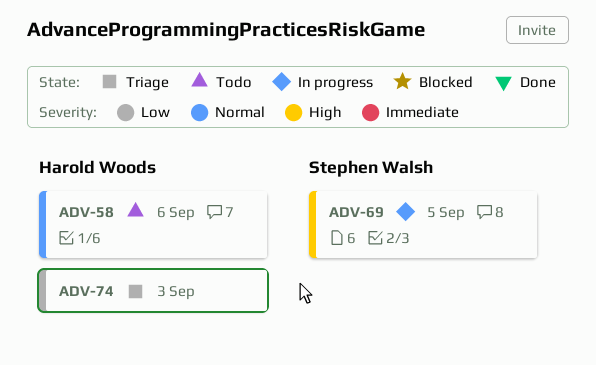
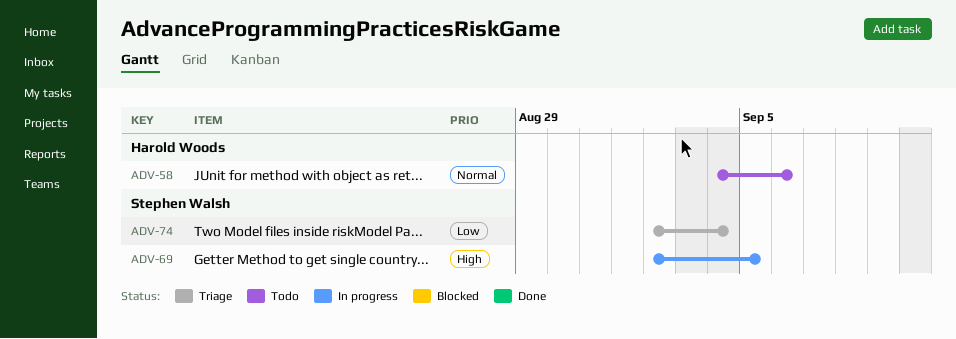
ADV-74, owner: Harold Woods -> Stephen Walsh
ADV-74, due: Sep 3 -> Sep 4

